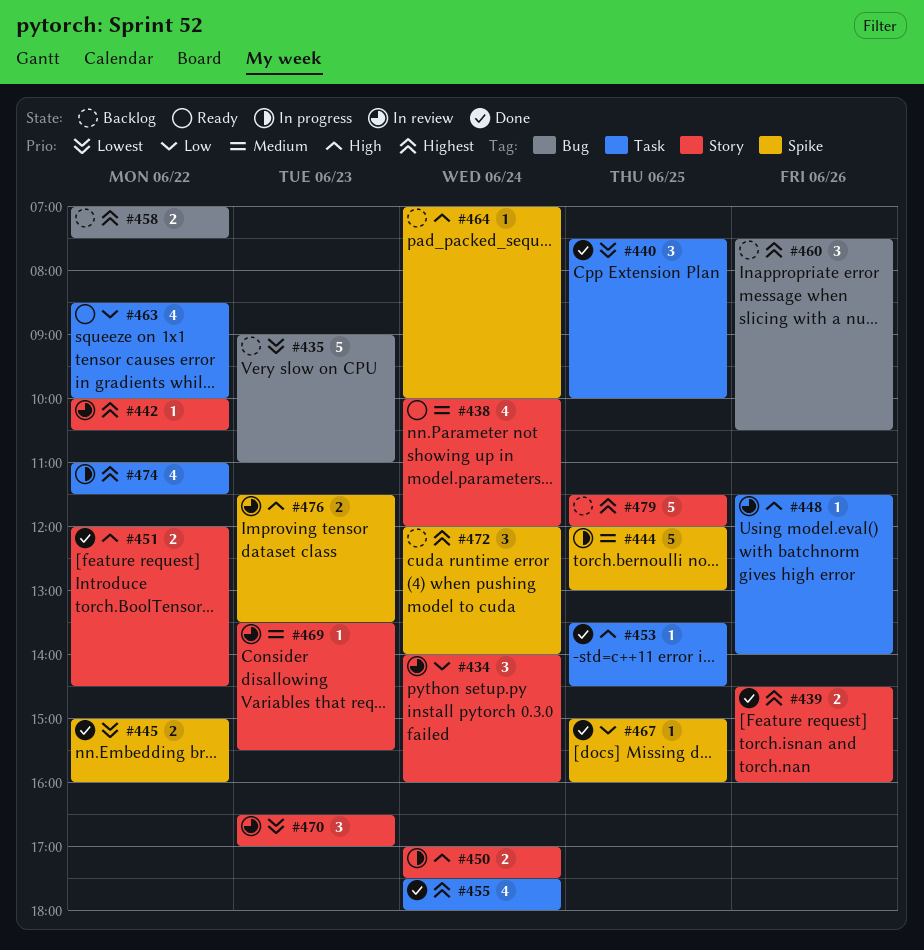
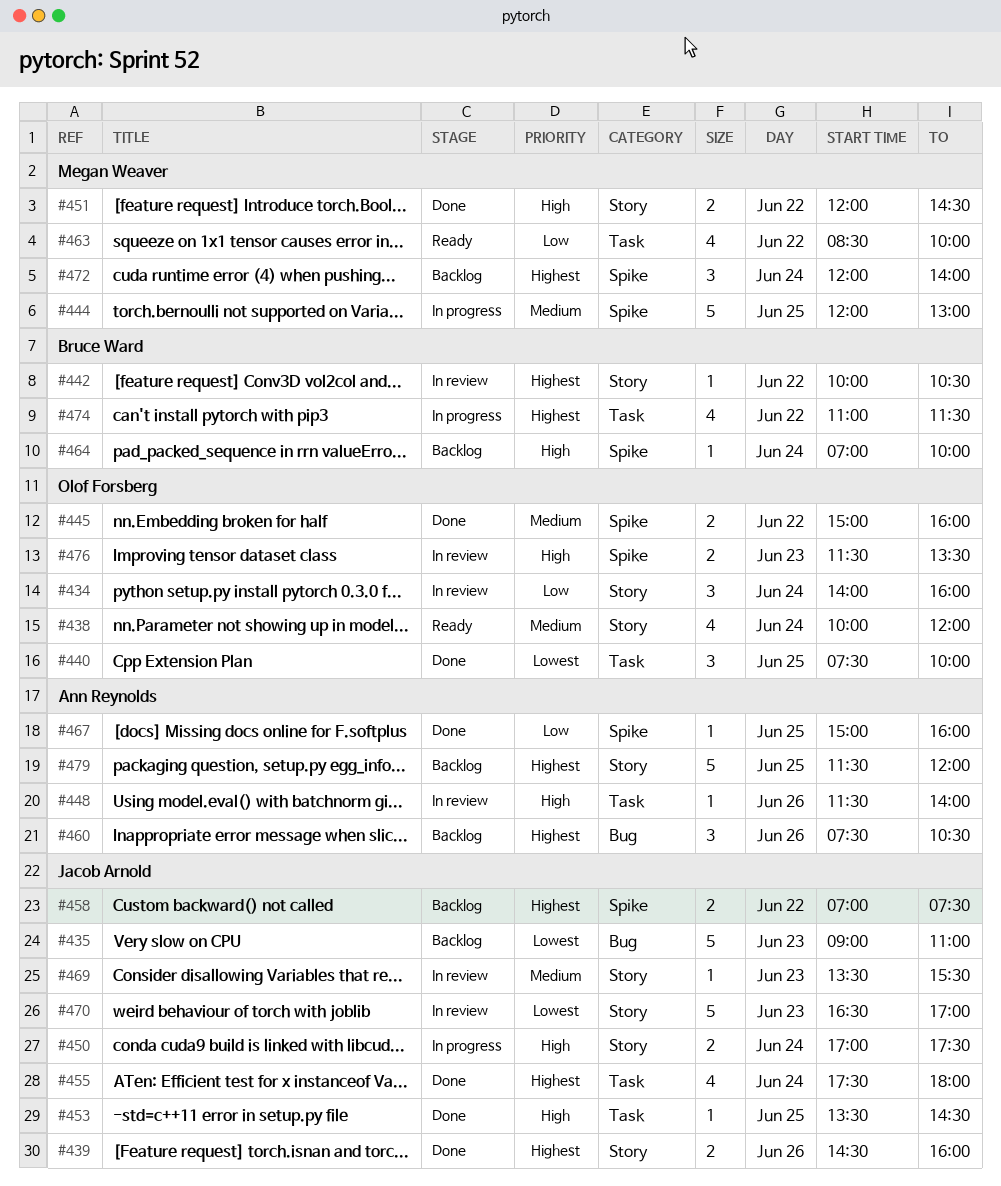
#445, priority: Lowest -> Medium
#458, label: Bug -> Spike
#470, estimate: 3 -> 5

